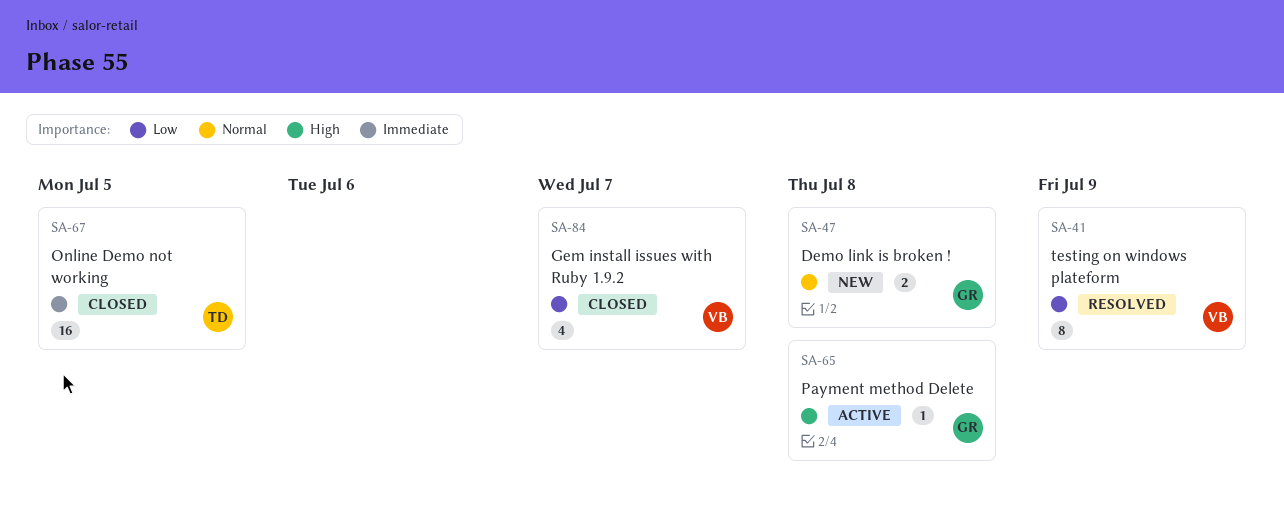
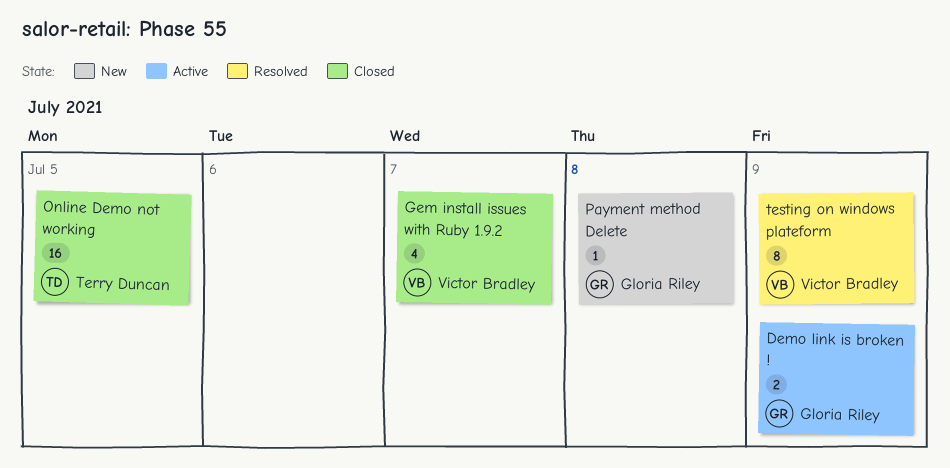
Demo link is broken !, status: New -> Active
Demo link is broken !, due: Jul 8 -> Jul 9
Payment method Delete, status: Active -> New

